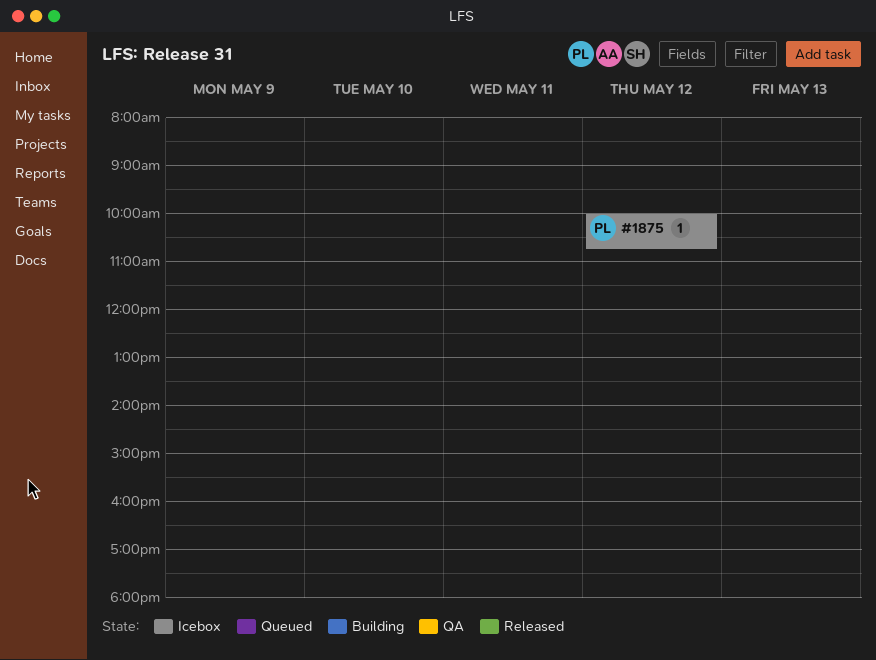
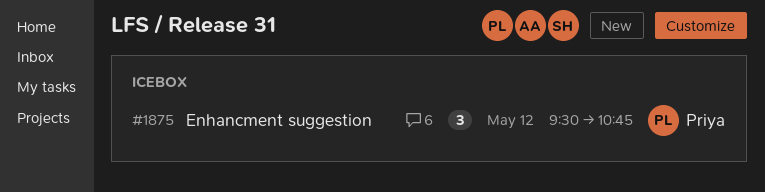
#1875, estimate: 1 -> 3
#1875, begins: 10:00 -> 09:30

